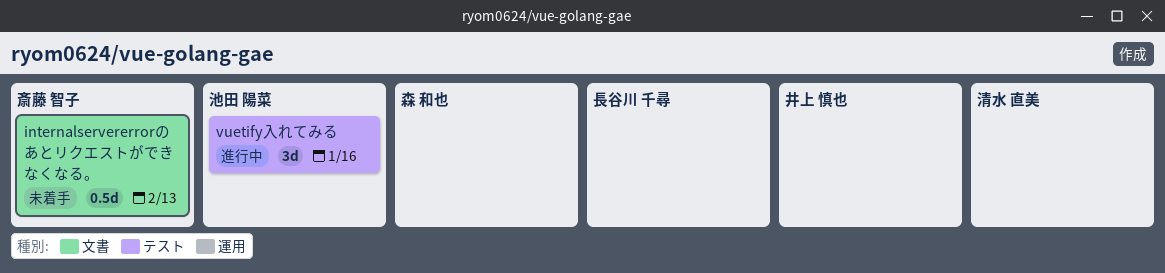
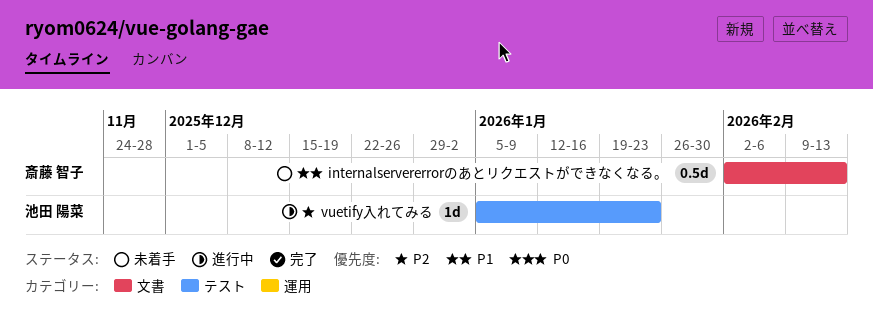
vuetify入れてみる, estimate: 3d -> 1d
vuetify入れてみる, due: Jan 16 -> Jan 23

